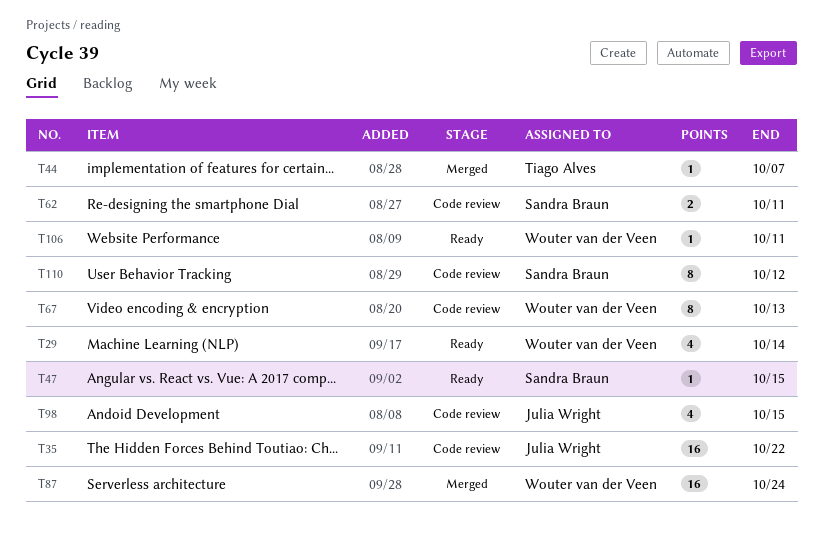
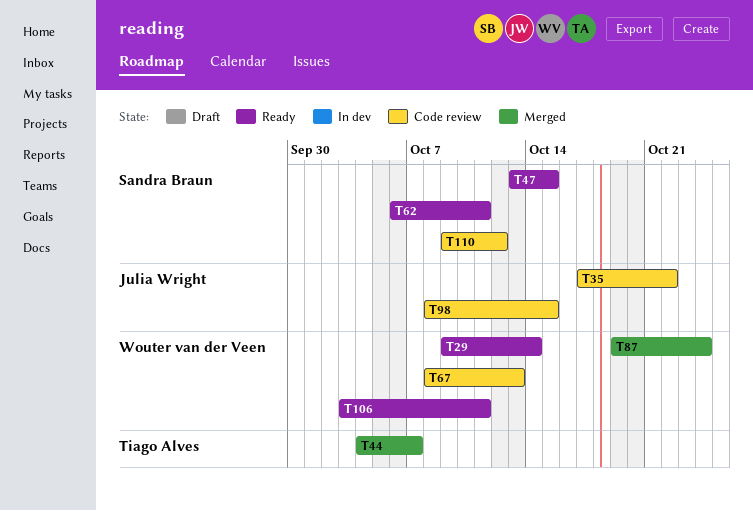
T62, status: Code review -> Ready

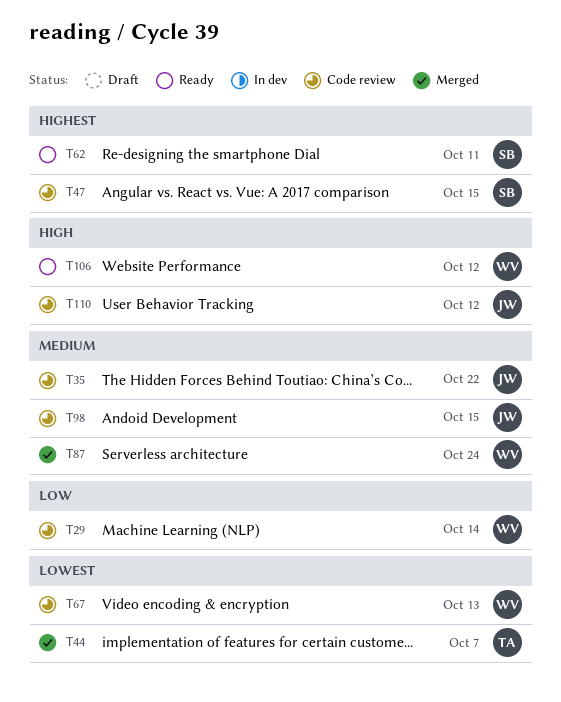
T29, status: Ready -> Code review
T47, status: Ready -> Code review
T106, due: Oct 11 -> Oct 12
T110, owner: Sandra Braun -> Julia Wright

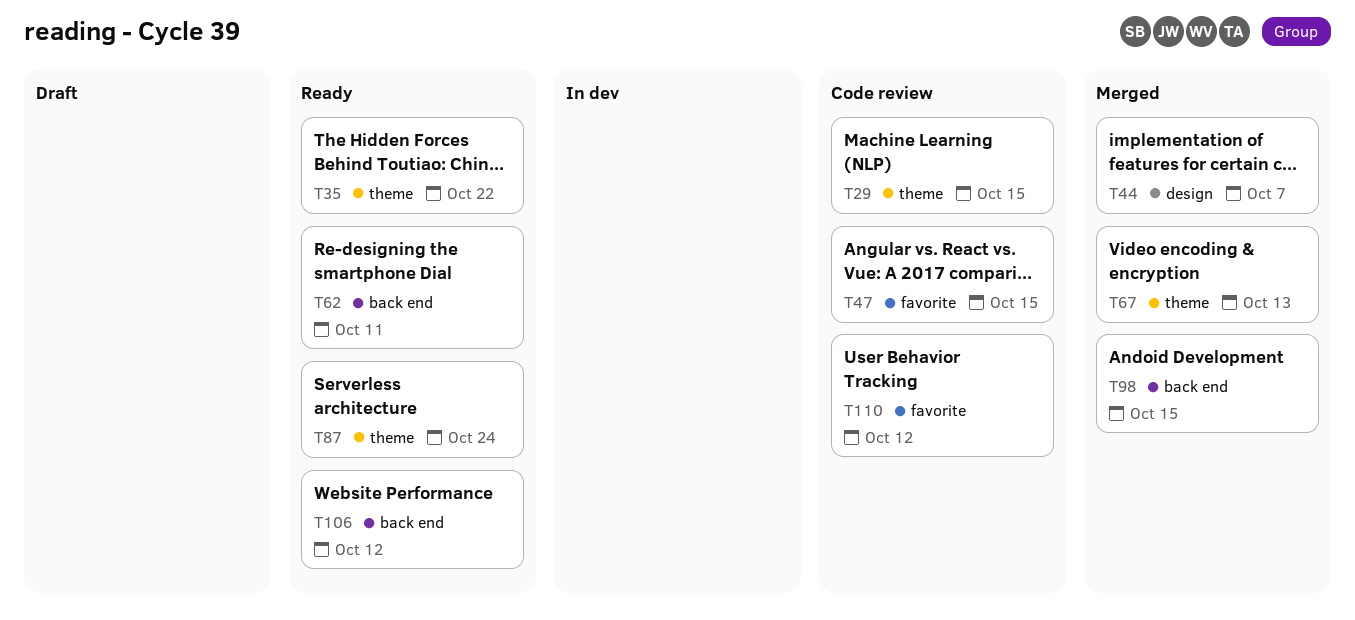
T29, due: Oct 14 -> Oct 15
T35, status: Code review -> Ready
T67, status: Code review -> Merged
T87, status: Merged -> Ready
T98, status: Code review -> Merged

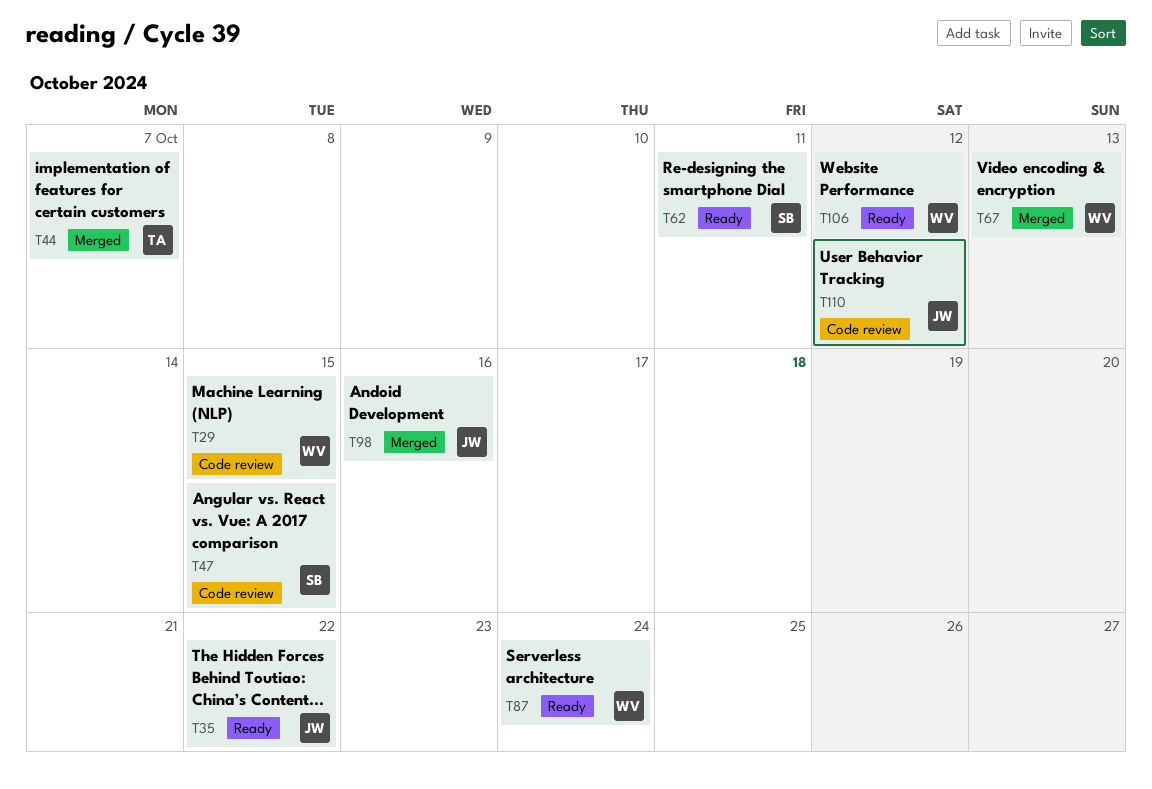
T98, due: Oct 15 -> Oct 16

